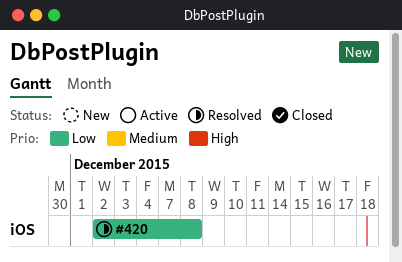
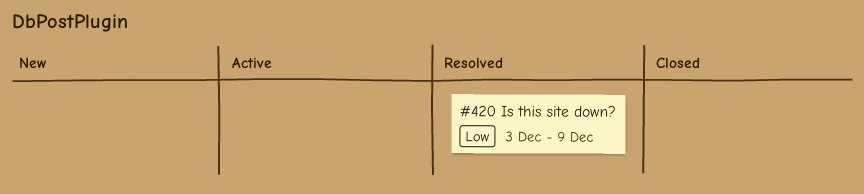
#420, start: Dec 2 -> Dec 3
#420, due: Dec 8 -> Dec 9

